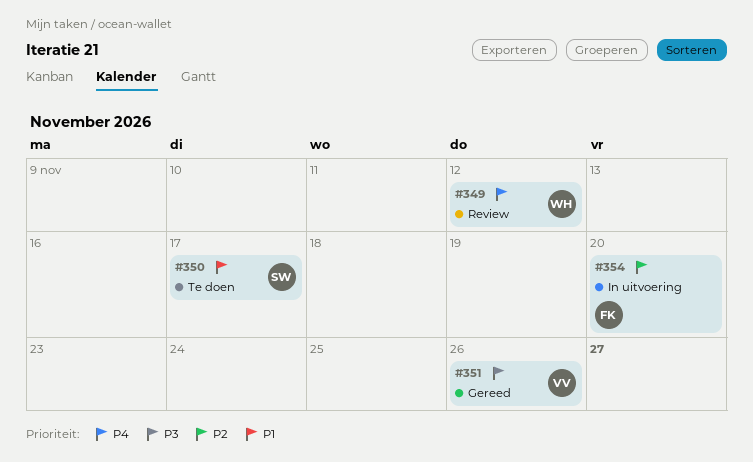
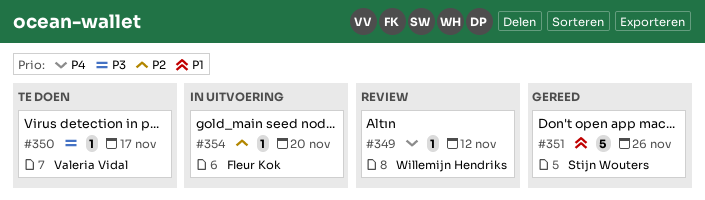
#350, owner: Stijn Wouters -> Valeria Vidal
#350, priority: P1 -> P3
#351, owner: Valeria Vidal -> Stijn Wouters
#351, priority: P3 -> P1

